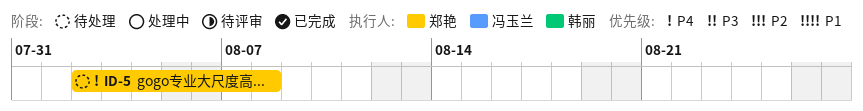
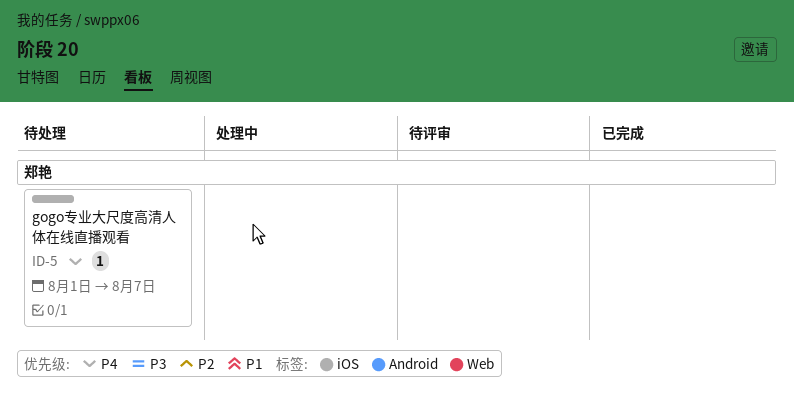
ID-5, start: Aug 2 -> Aug 1
ID-5, due: Aug 8 -> Aug 7

